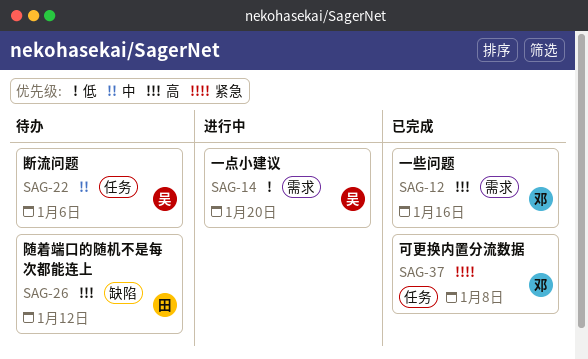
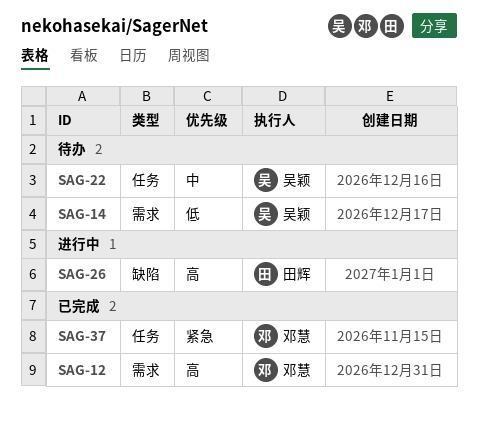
SAG-14, status: 进行中 -> 待办
SAG-26, status: 待办 -> 进行中

